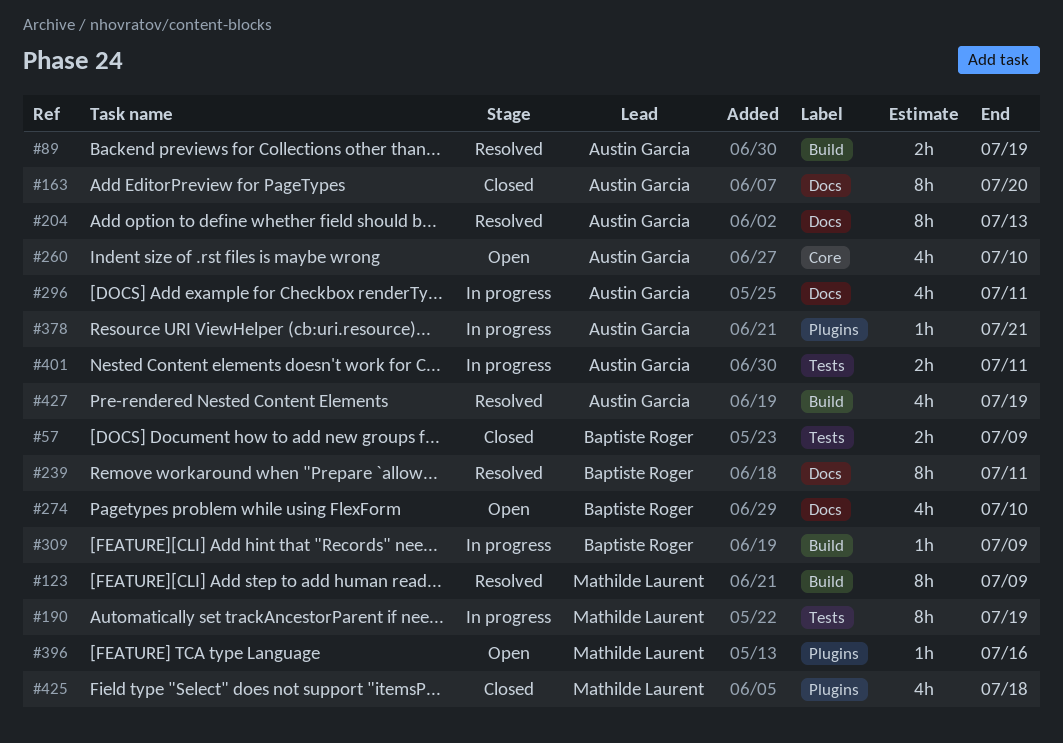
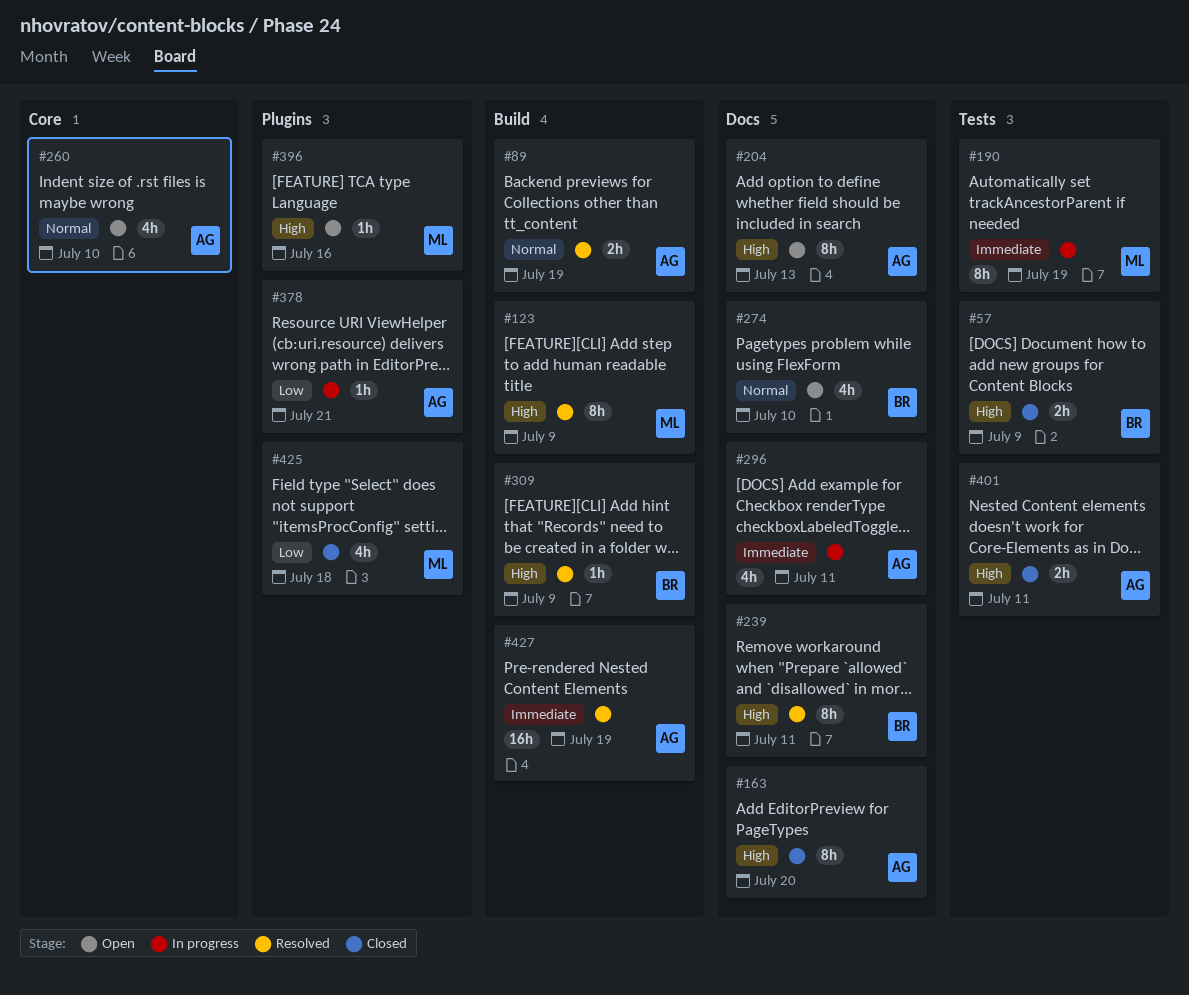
#204, status: Resolved -> Open
#309, status: In progress -> Resolved
#401, status: In progress -> Closed
#427, estimate: 4h -> 16h

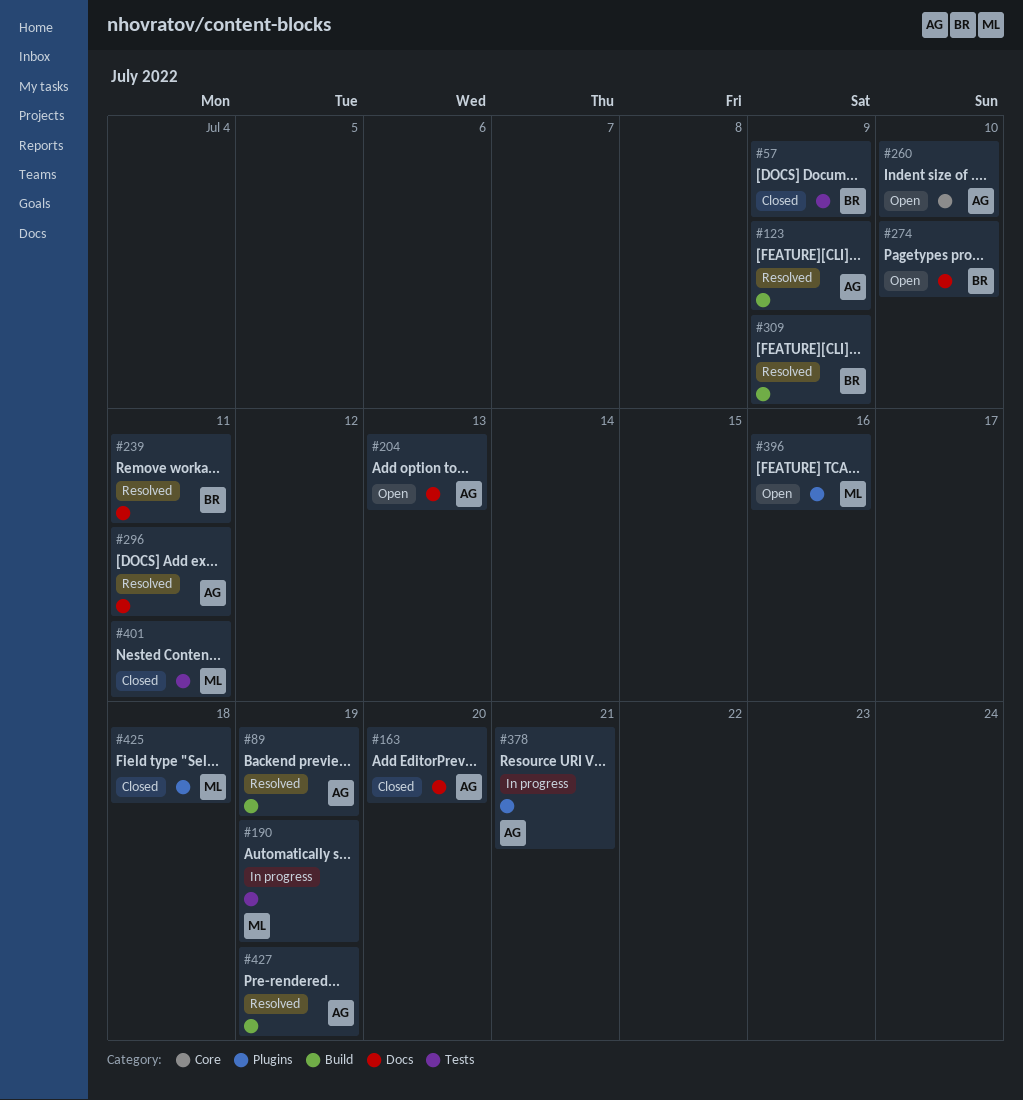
#123, owner: ML -> AG
#296, status: In progress -> Resolved
#401, owner: AG -> ML

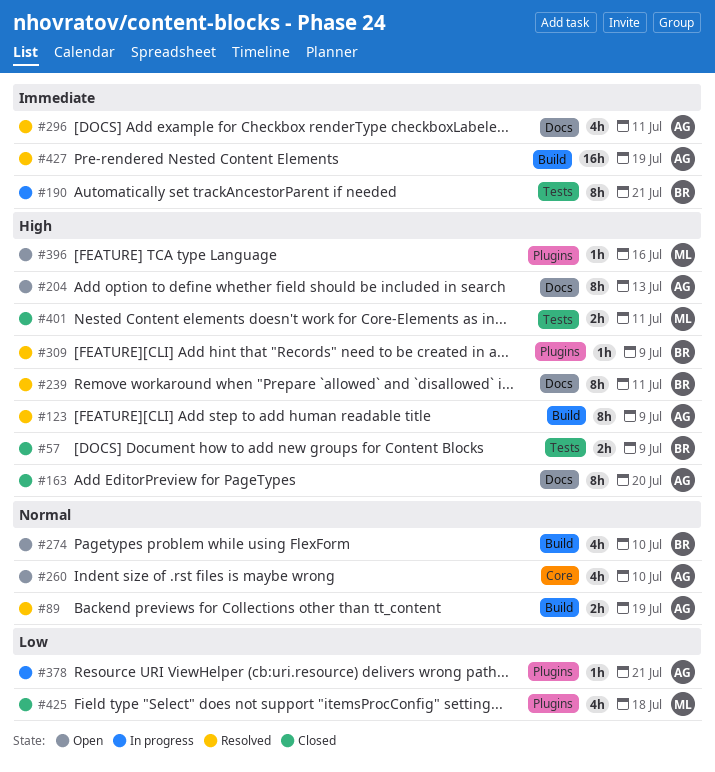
#190, owner: ML -> BR
#190, due: Jul 19 -> Jul 21
#274, label: Docs -> Build
#309, label: Build -> Plugins

